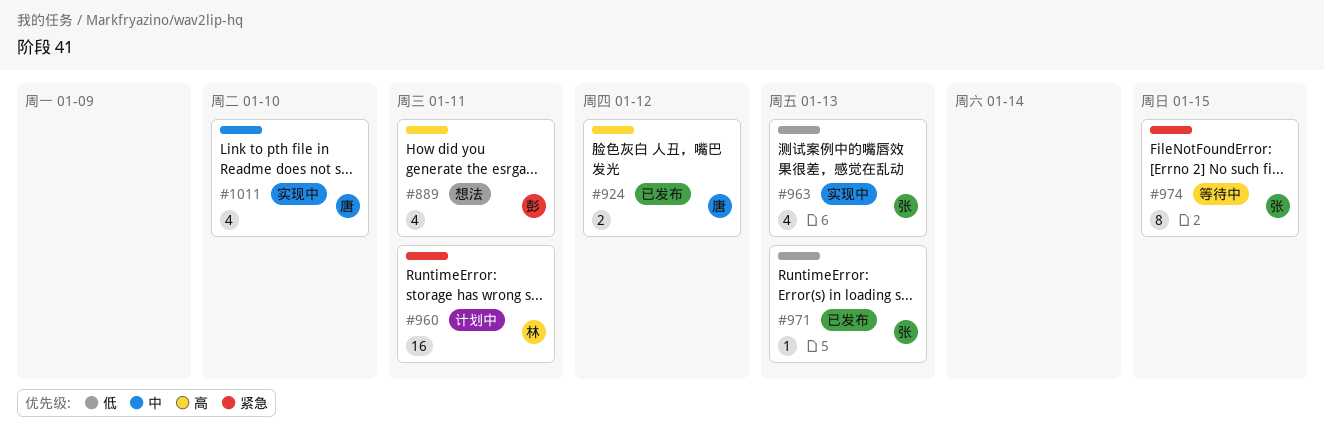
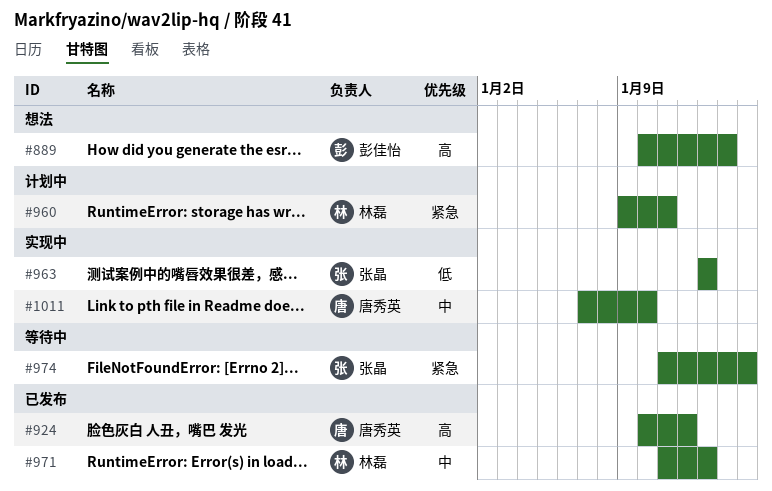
#889, due: Jan 11 -> Jan 14
#971, owner: 张晶 -> 林磊
#971, priority: 低 -> 中

